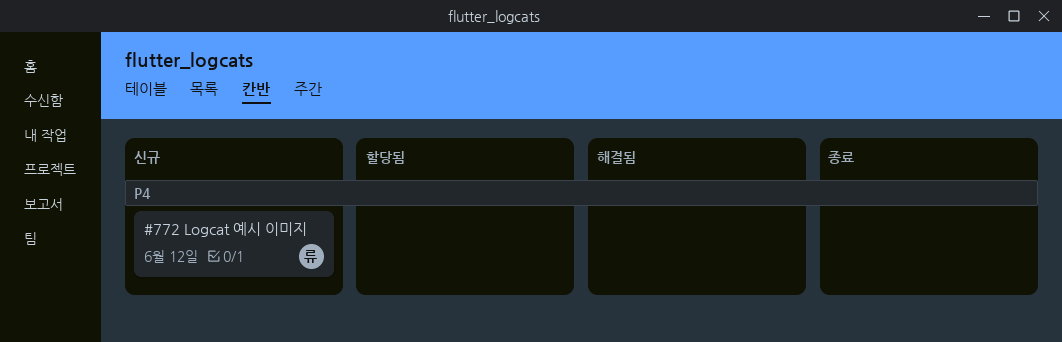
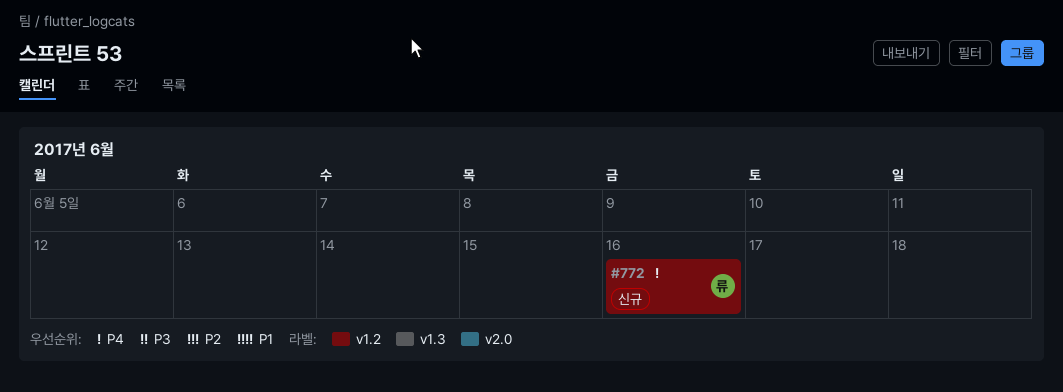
#772, due: Jun 12 -> Jun 16

